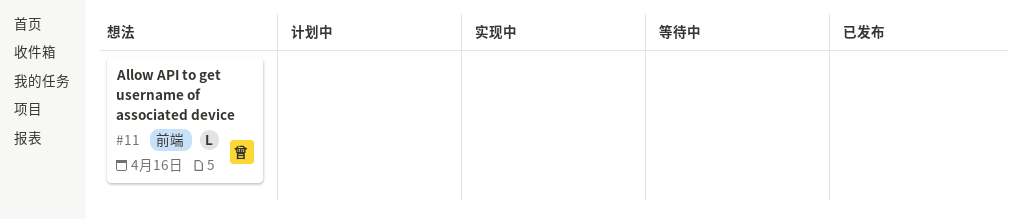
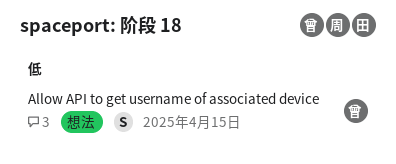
Allow API to get username of associated device, estimate: L -> S
Allow API to get username of associated device, due: Apr 16 -> Apr 15

